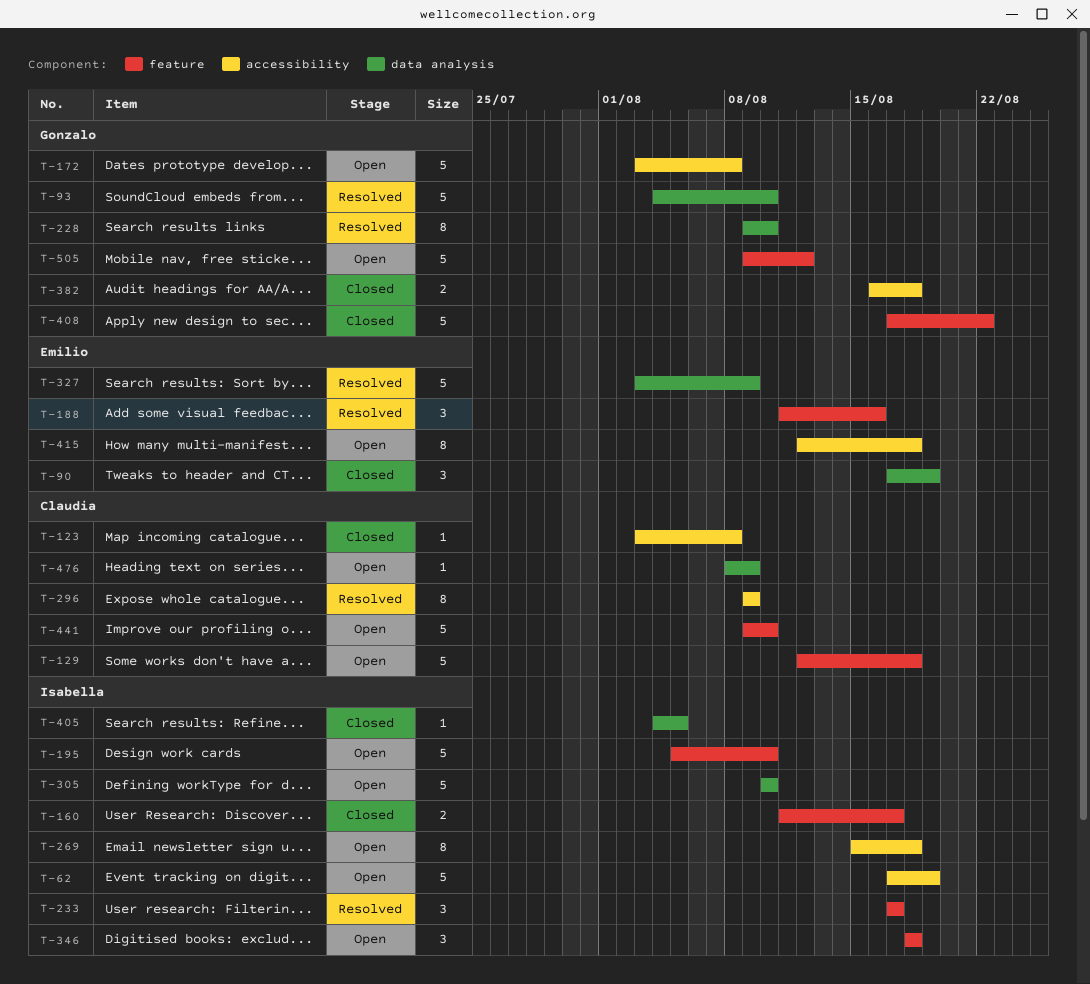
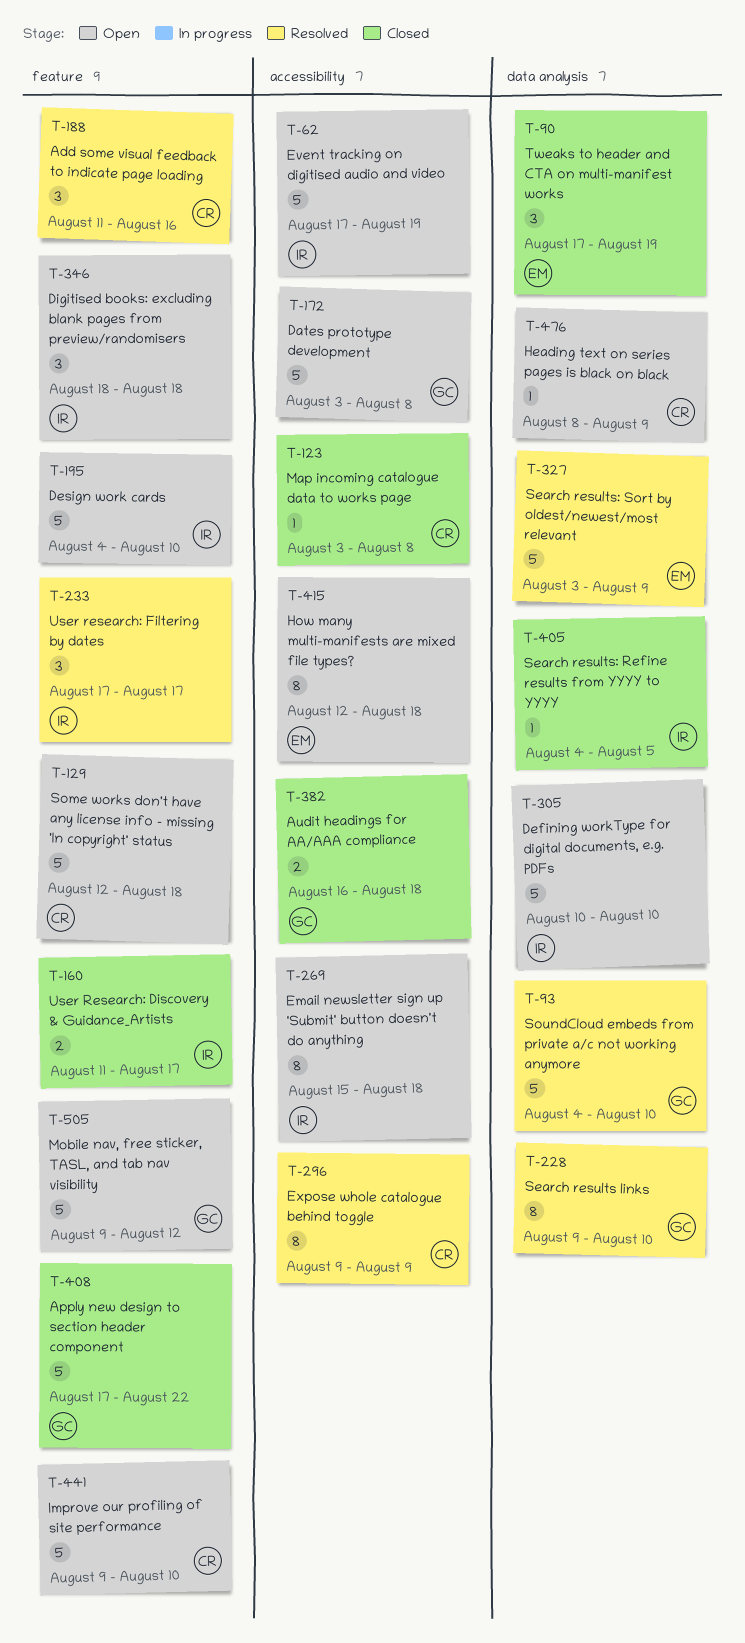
T-188, owner: Emilio -> Claudia
T-195, start: Aug 5 -> Aug 4

